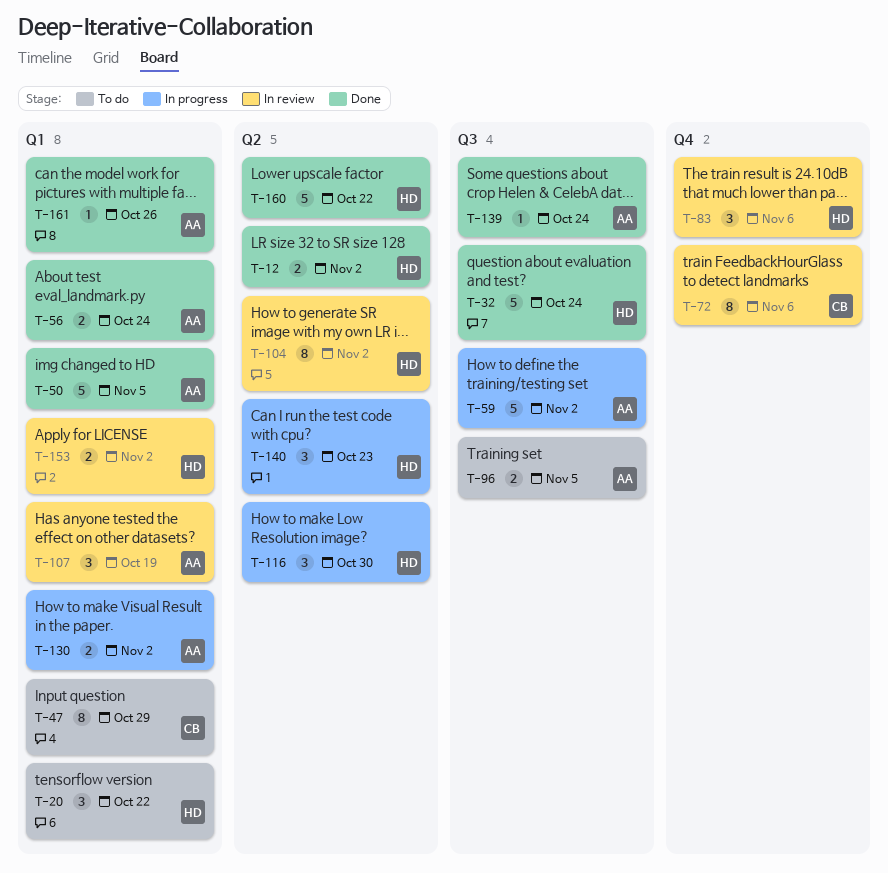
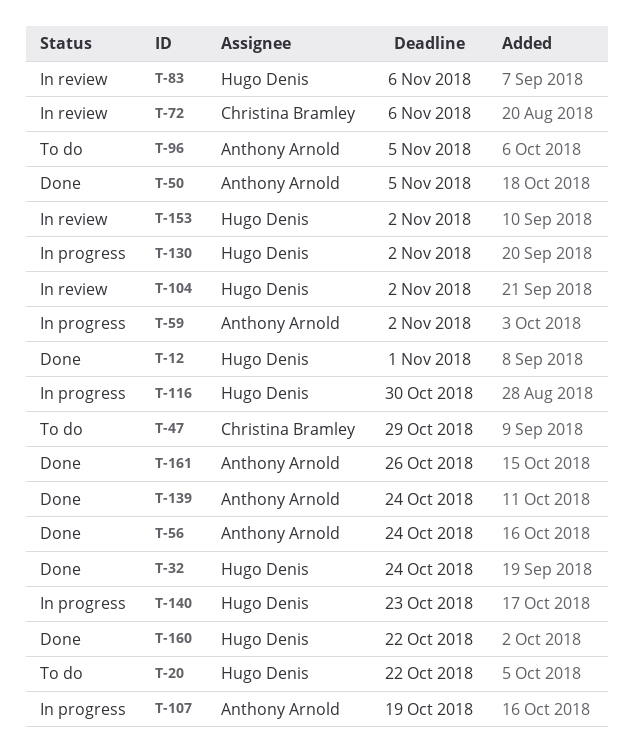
T-12, due: Nov 2 -> Nov 1
T-107, status: In review -> In progress
T-130, owner: Anthony Arnold -> Hugo Denis

